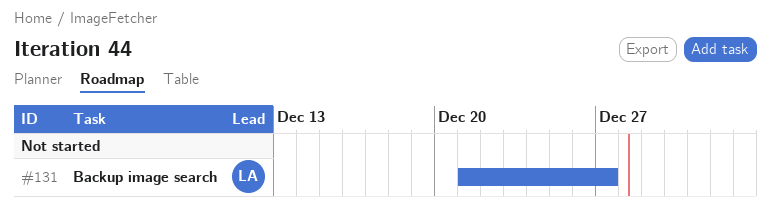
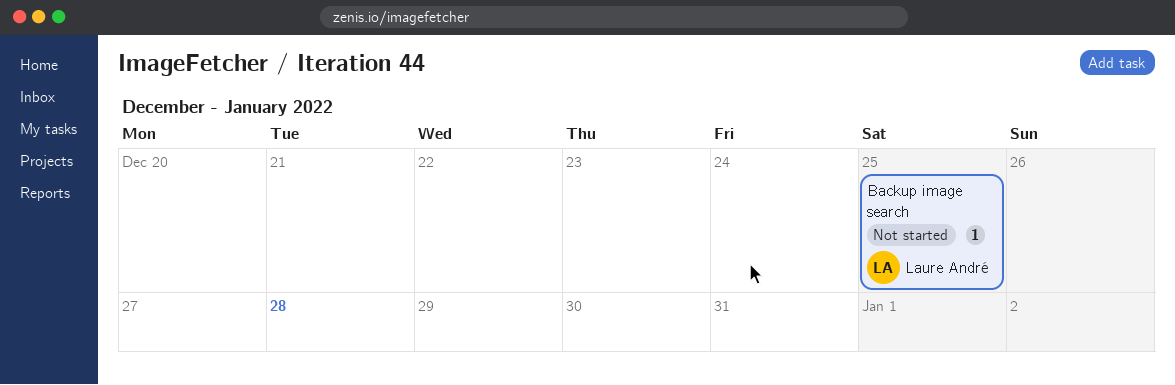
Backup image search, due: Dec 27 -> Dec 25

